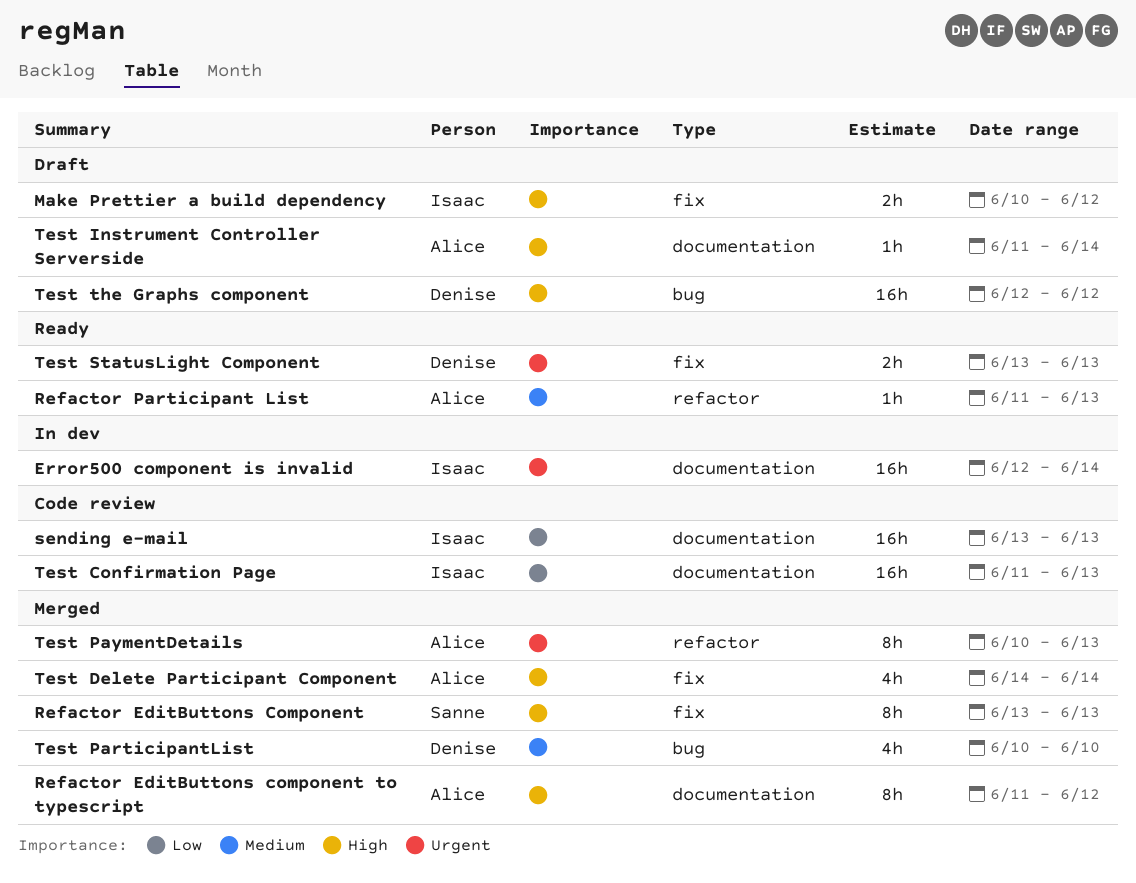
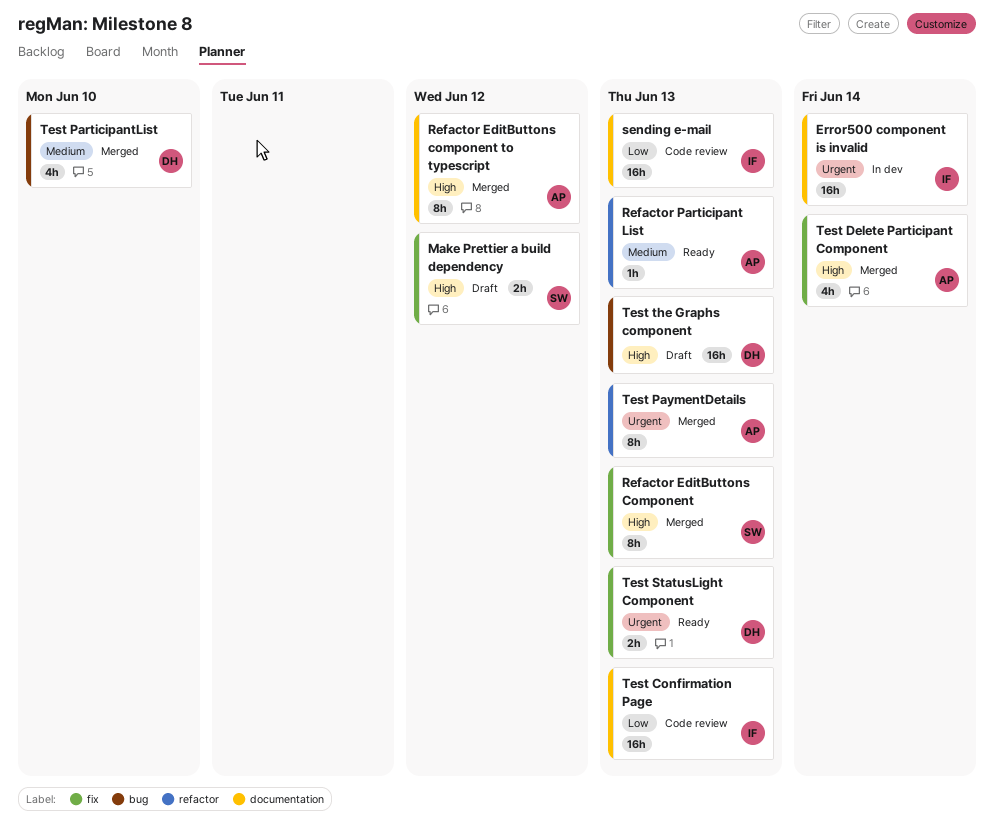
Make Prettier a build dependency, owner: Isaac -> Sanne
Test Instrument Controller Serverside: present -> none
Test the Graphs component, due: Jun 12 -> Jun 13

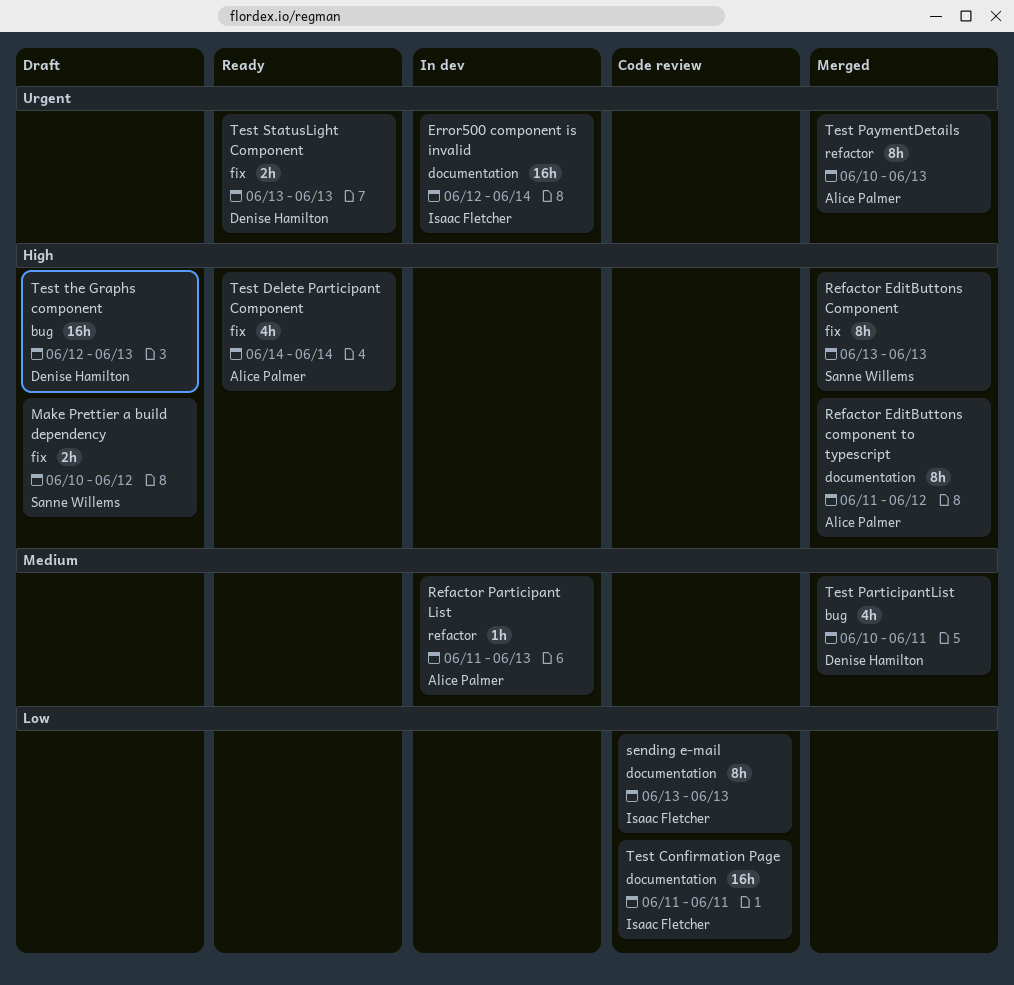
Refactor Participant List, status: Ready -> In dev
sending e-mail, estimate: 16h -> 8h
Test Confirmation Page, due: Jun 13 -> Jun 11
Test Delete Participant Component, status: Merged -> Ready
Test ParticipantList, due: Jun 10 -> Jun 11

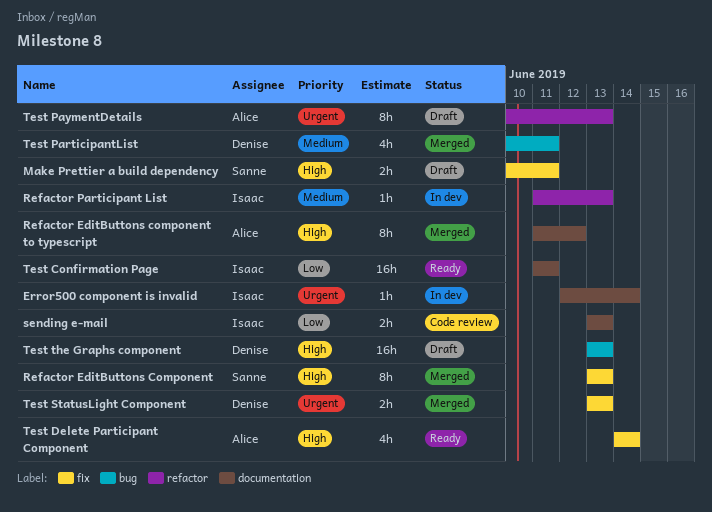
Error500 component is invalid, estimate: 16h -> 1h
Make Prettier a build dependency, due: Jun 12 -> Jun 11
Refactor Participant List, owner: Alice Palmer -> Isaac Fletcher
sending e-mail, estimate: 8h -> 2h
Test Confirmation Page, status: Code review -> Ready
Test PaymentDetails, status: Merged -> Draft
Test StatusLight Component, status: Ready -> Merged
Test the Graphs component, start: Jun 12 -> Jun 13

